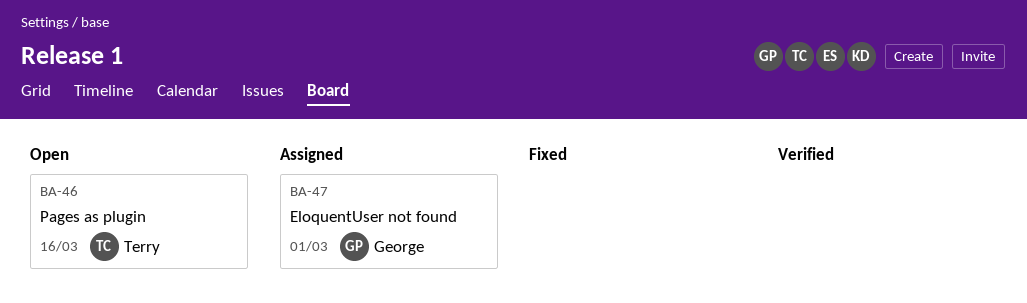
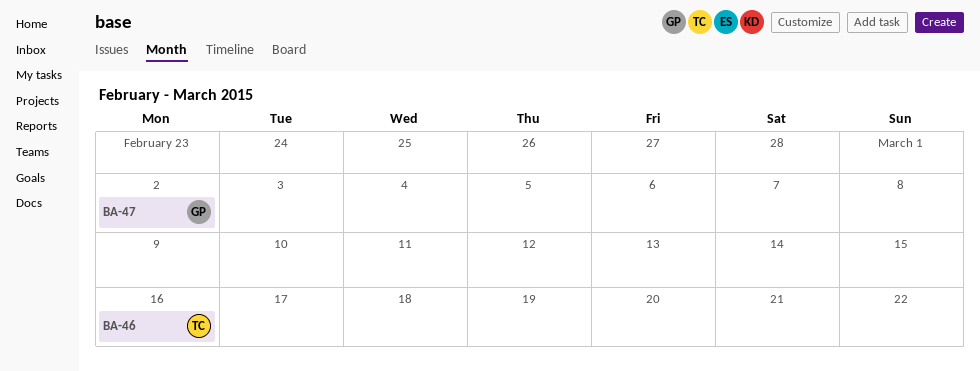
BA-47, due: Mar 1 -> Mar 2

